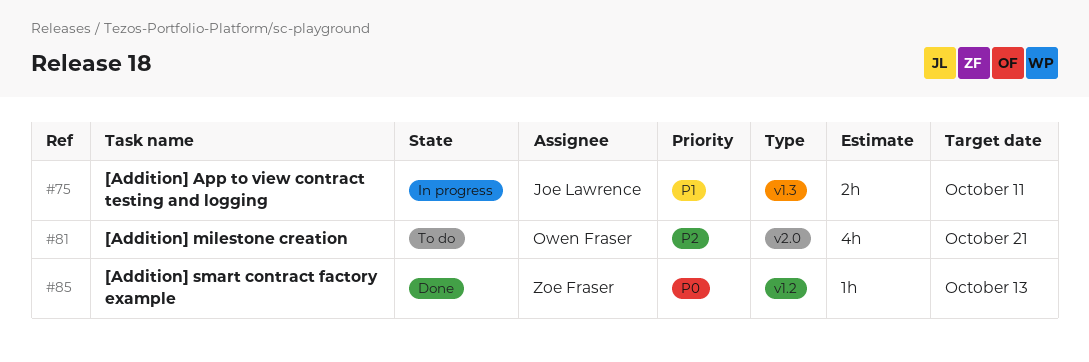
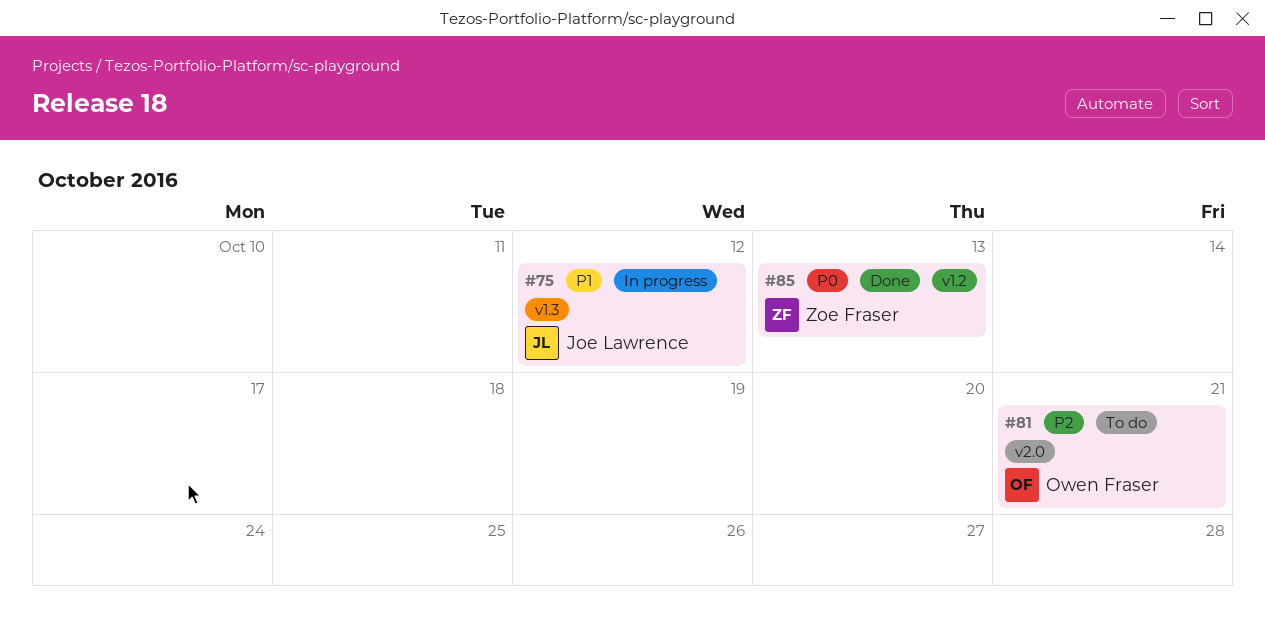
#75, due: Oct 11 -> Oct 12

